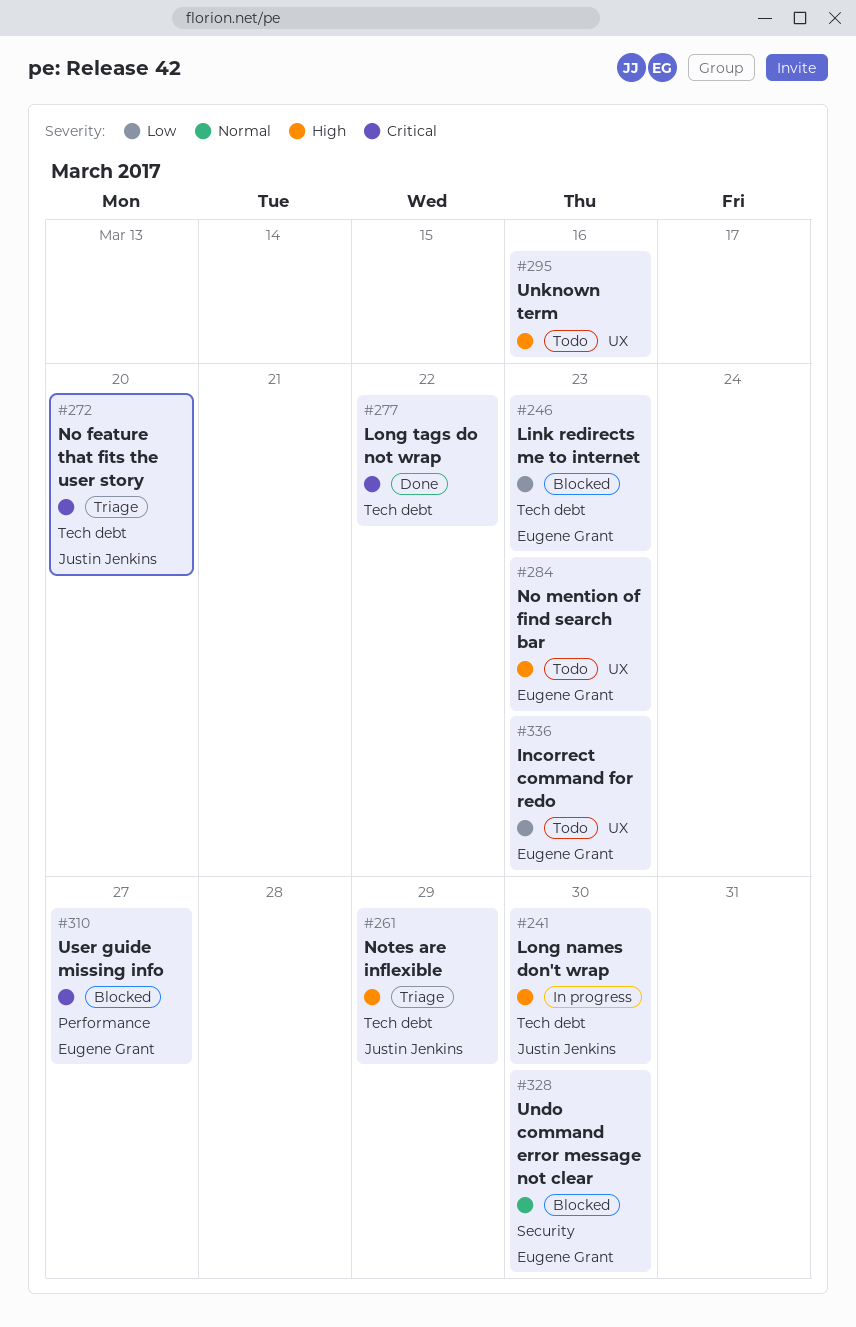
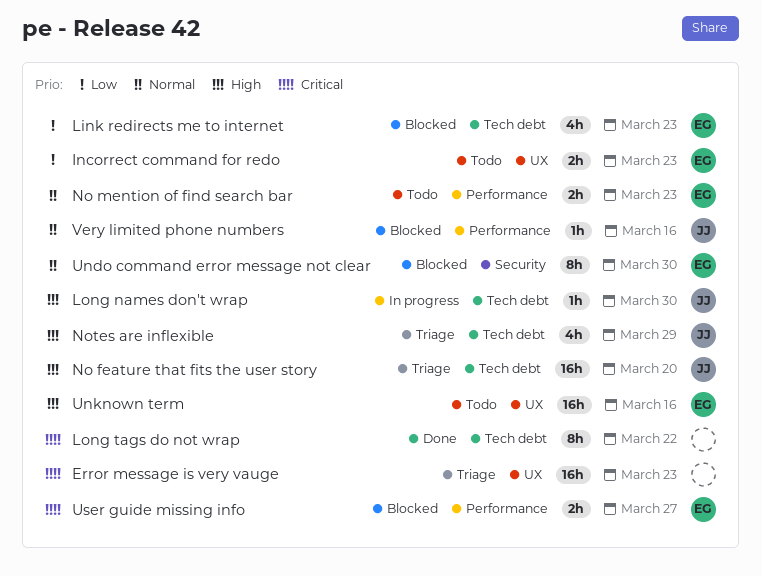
Error message is very vauge: none -> present
No feature that fits the user story, priority: Critical -> High
No mention of find search bar, priority: High -> Normal
No mention of find search bar, label: UX -> Performance
Unknown term, owner: none -> Eugene Grant
Very limited phone numbers: none -> present

